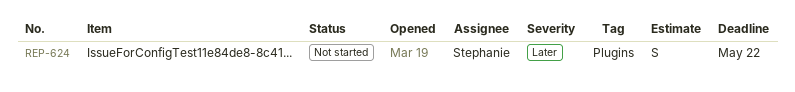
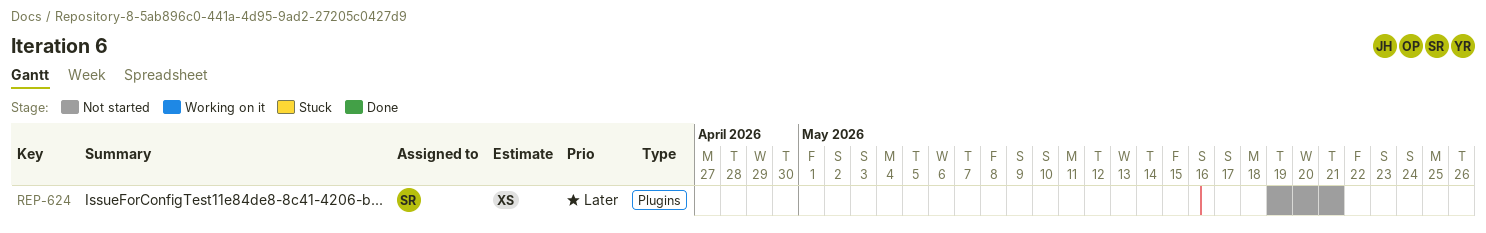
REP-624, estimate: S -> XS
REP-624, due: May 22 -> May 21

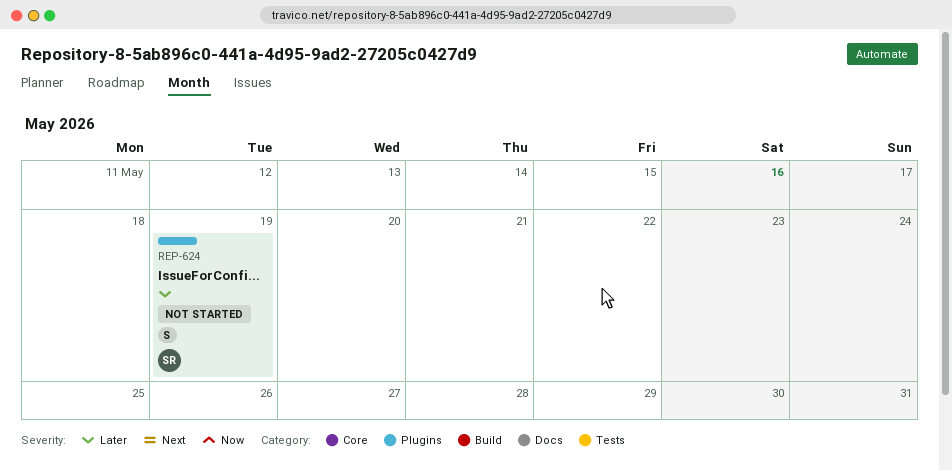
REP-624, estimate: XS -> S
REP-624, due: May 21 -> May 19

